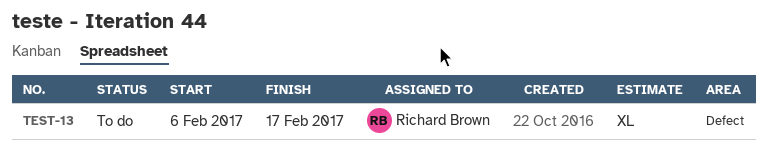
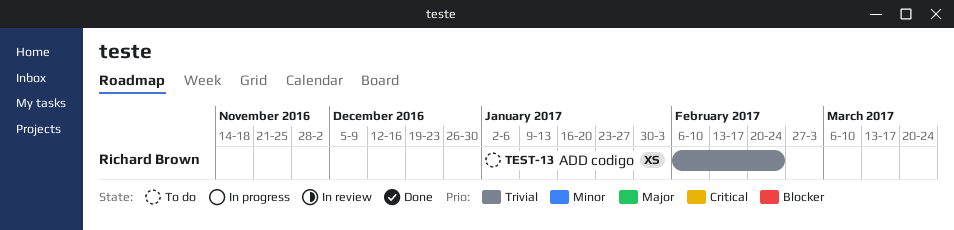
TEST-13, estimate: XL -> XS
TEST-13, due: Feb 17 -> Feb 24

